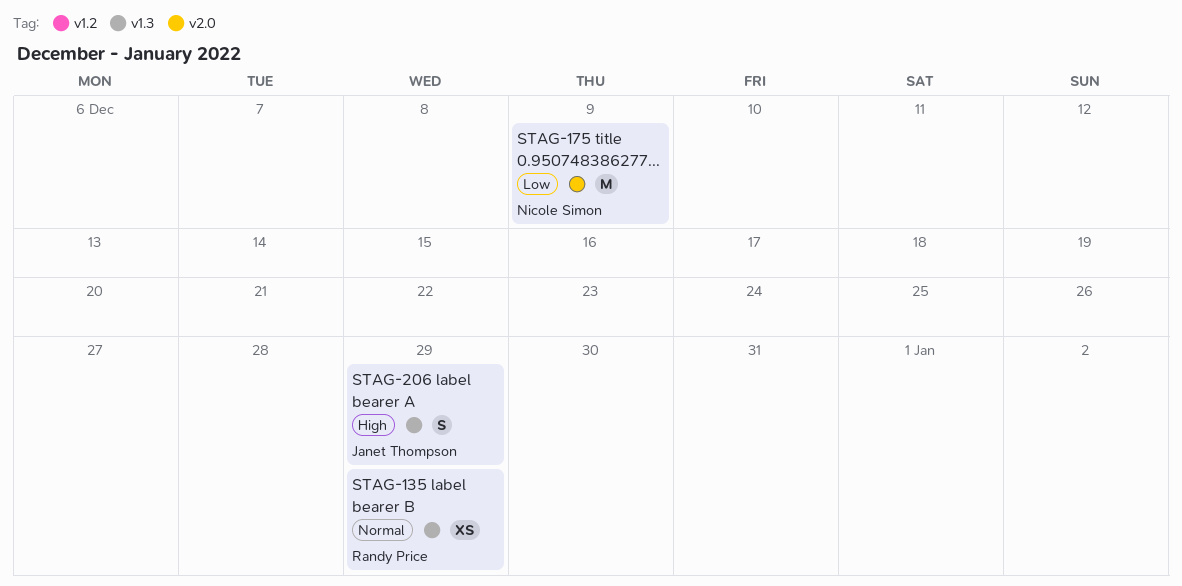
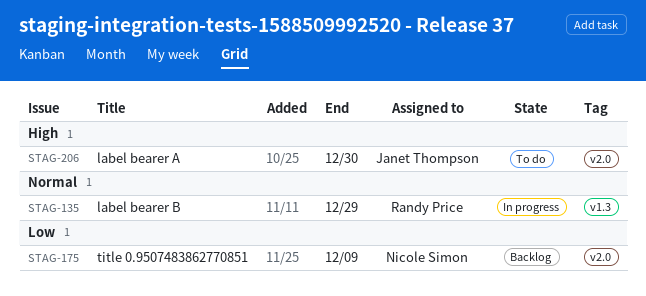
STAG-206, label: v1.3 -> v2.0
STAG-206, due: Dec 29 -> Dec 30

